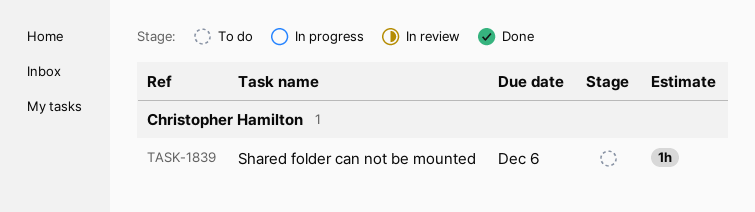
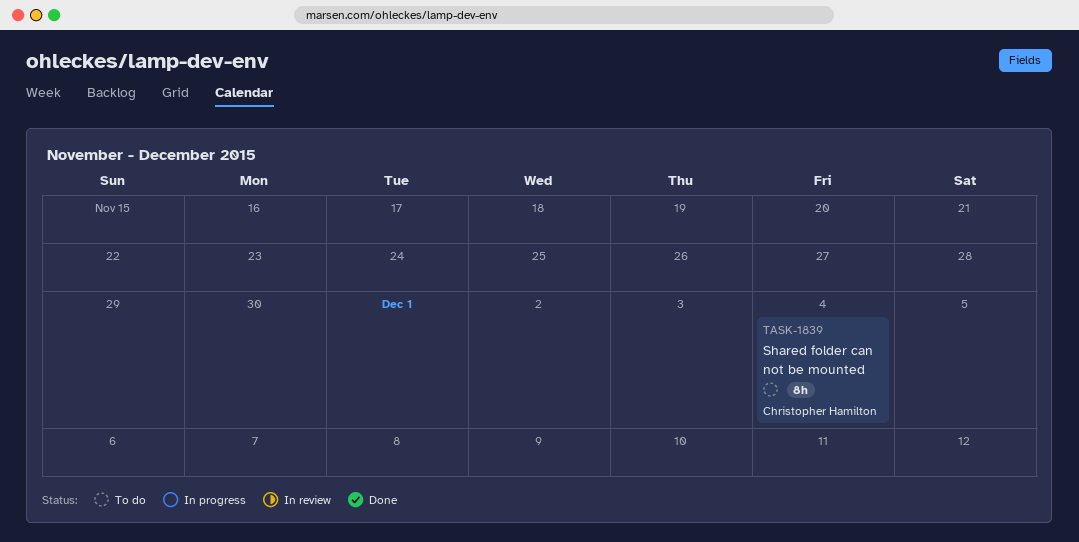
TASK-1839, estimate: 1h -> 8h
TASK-1839, due: Dec 6 -> Dec 4

